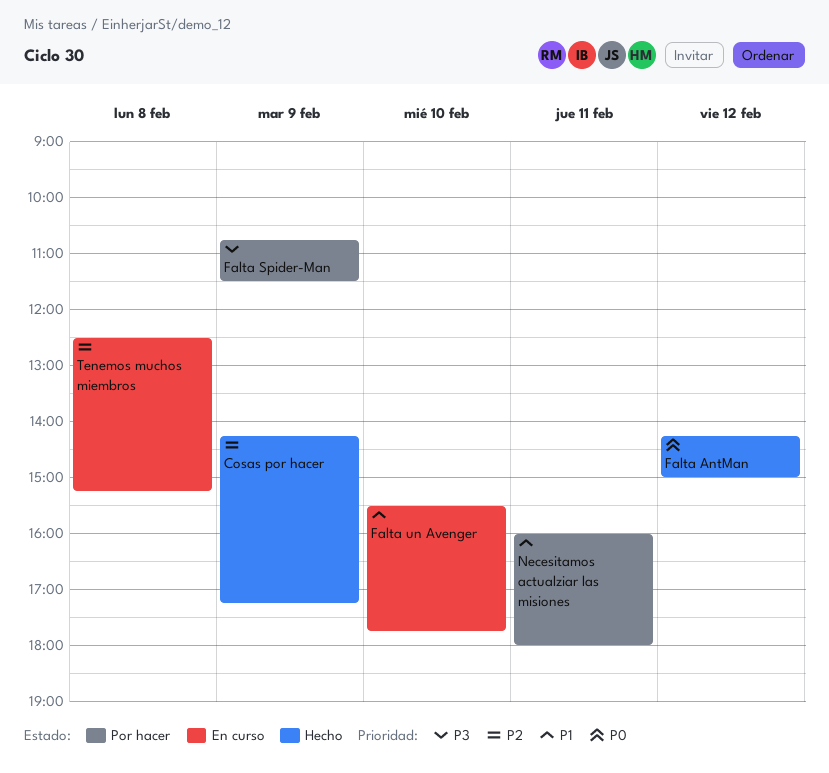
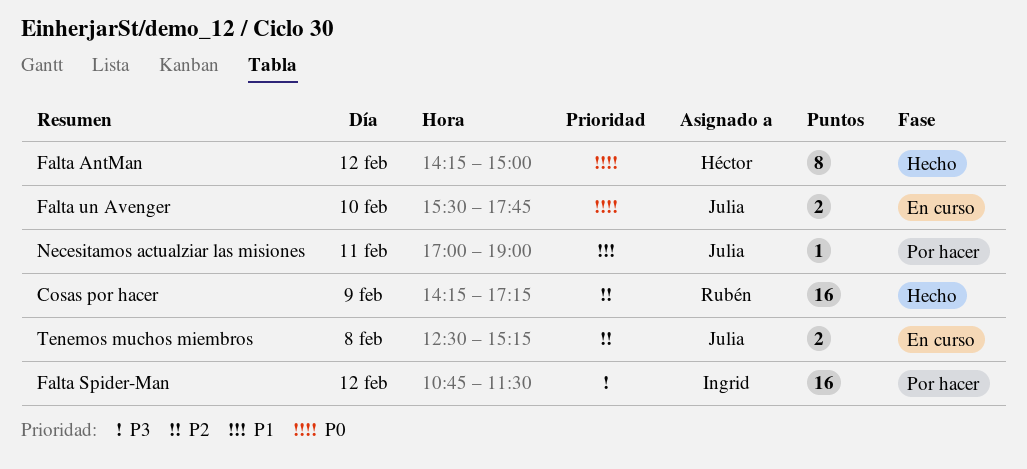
Falta Spider-Man, day: Feb 9 -> Feb 12
Falta un Avenger, priority: P1 -> P0
Necesitamos actualziar las misiones, begins: 16:00 -> 17:00
Necesitamos actualziar las misiones, ends: 18:00 -> 19:00

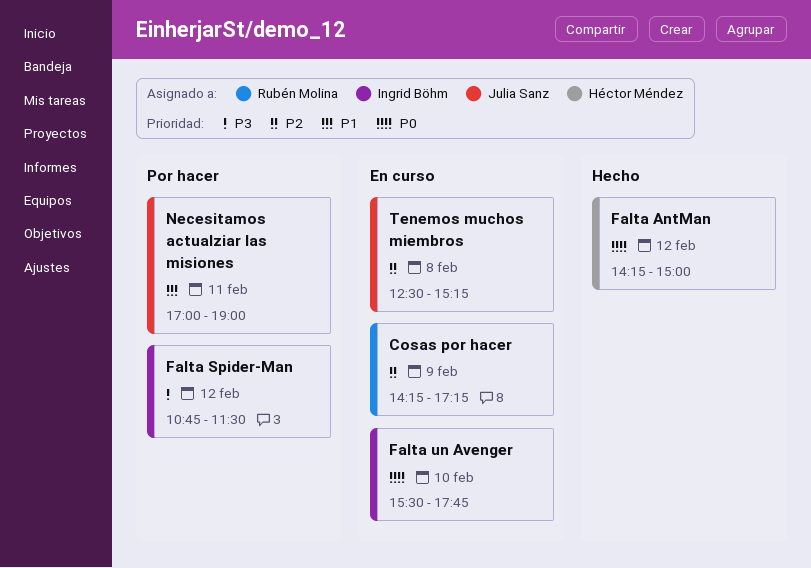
Cosas por hacer, status: Hecho -> En curso
Falta un Avenger, owner: Julia Sanz -> Ingrid Böhm

